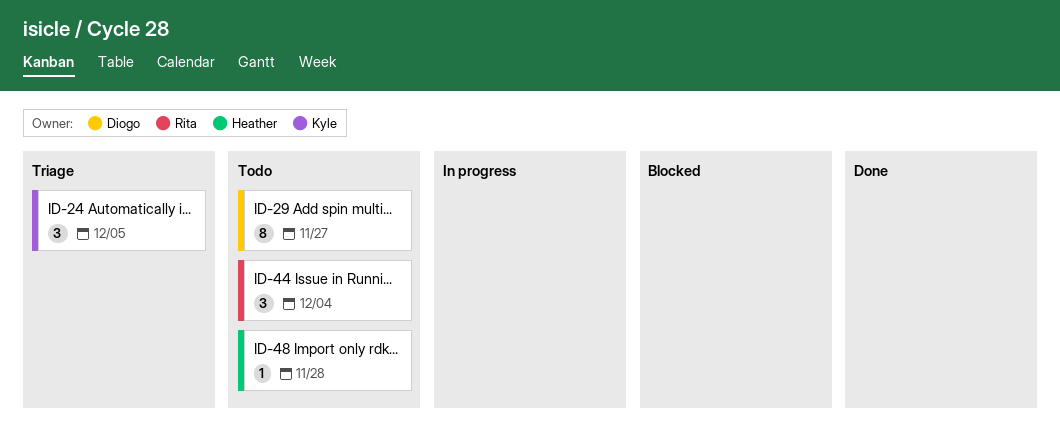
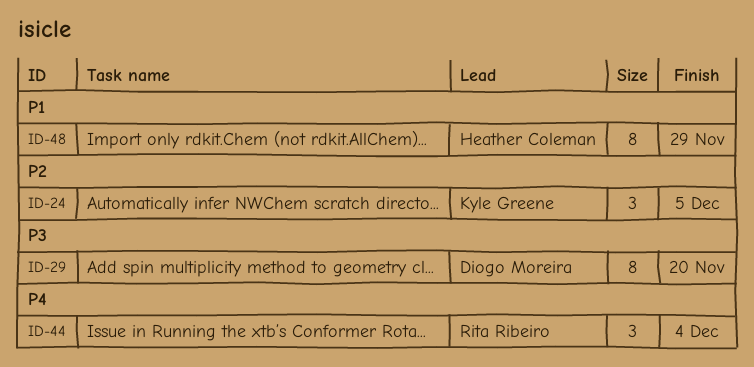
ID-29, due: Nov 27 -> Nov 20
ID-48, estimate: 1 -> 8
ID-48, due: Nov 28 -> Nov 29

